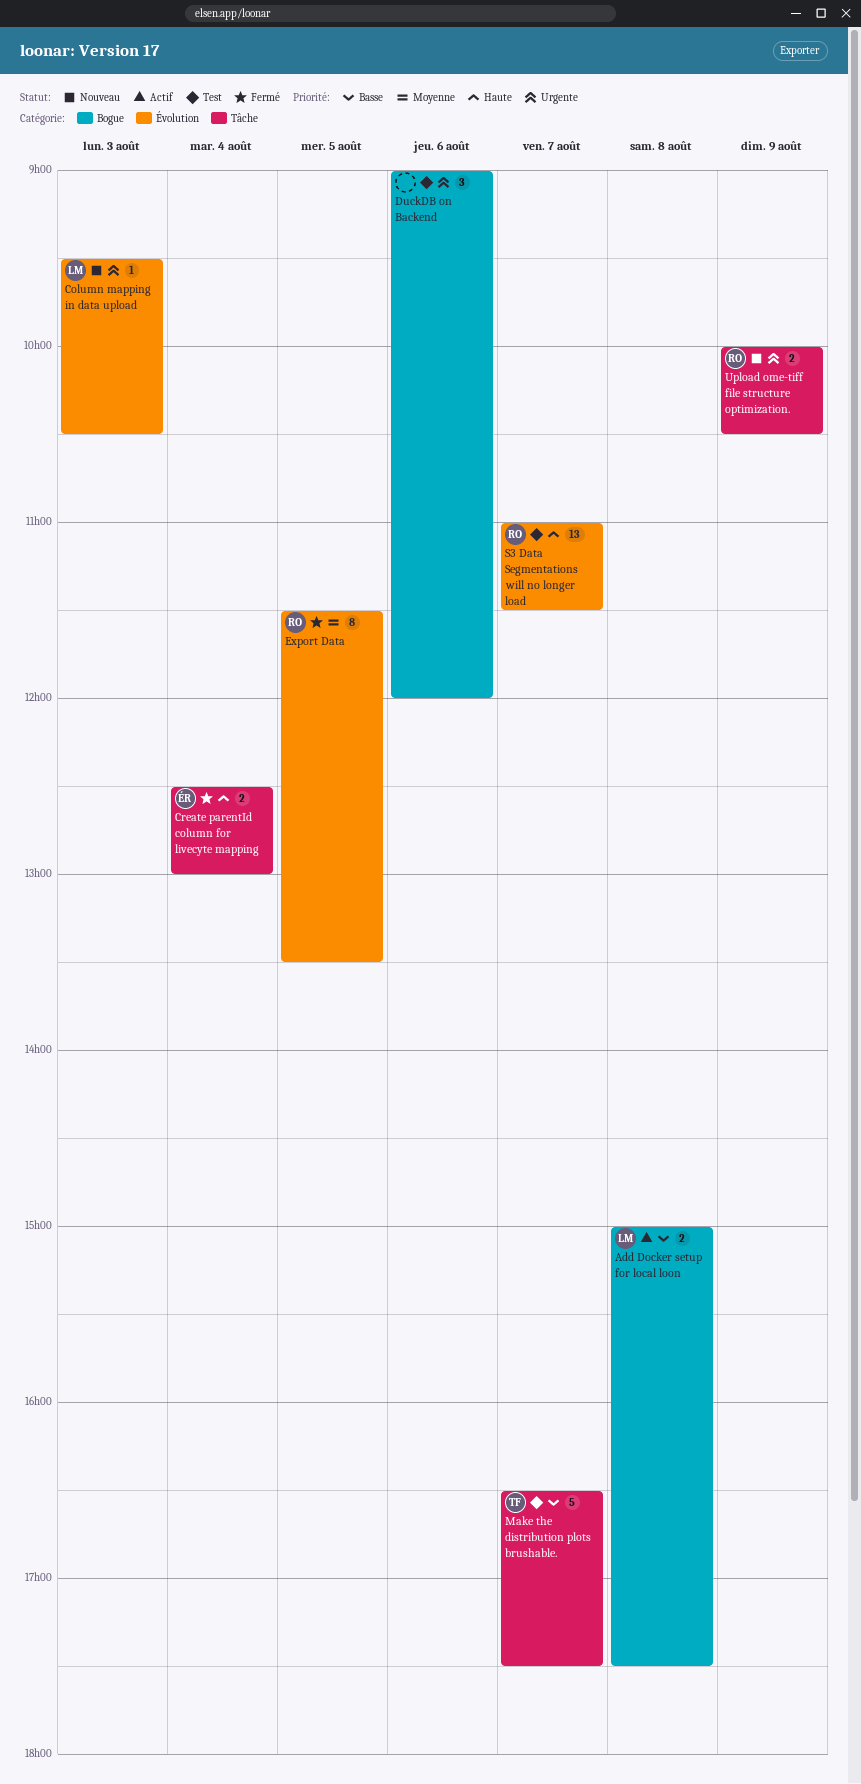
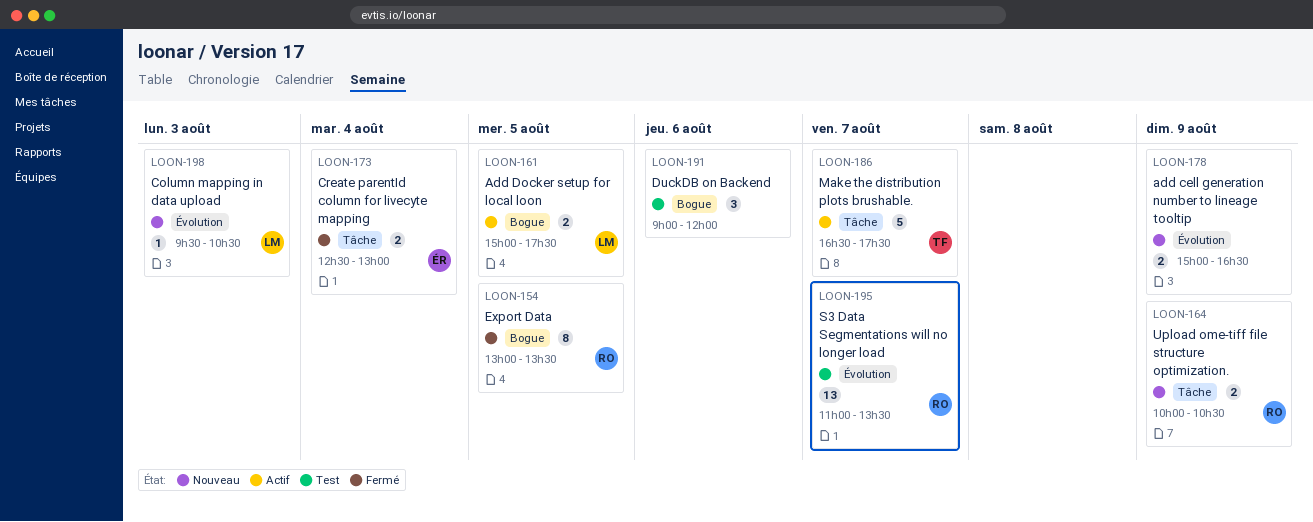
add cell generation number to lineage tooltip: none -> present
Add Docker setup for local loon, day: Aug 8 -> Aug 5
Export Data, label: Évolution -> Bogue
Export Data, begins: 11:30 -> 13:00
Make the distribution plots brushable., status: Test -> Actif
S3 Data Segmentations will no longer load, ends: 11:30 -> 13:30

